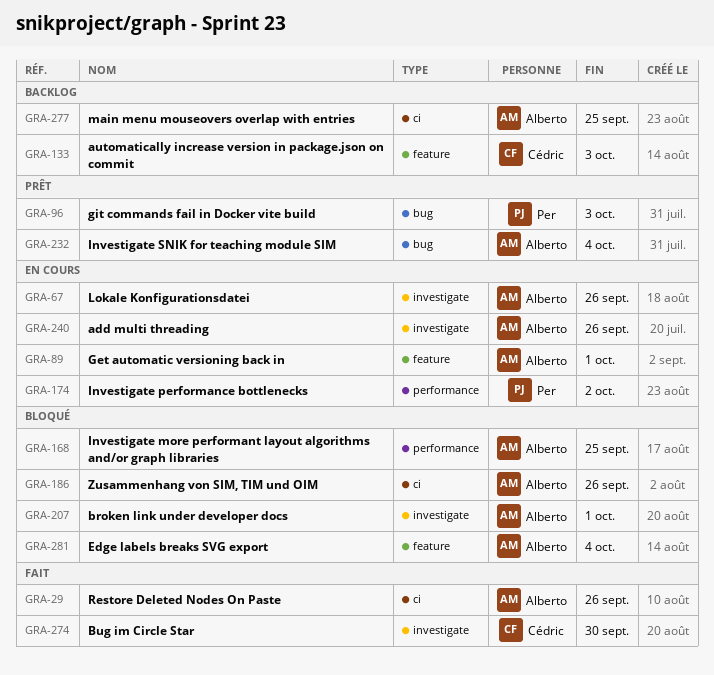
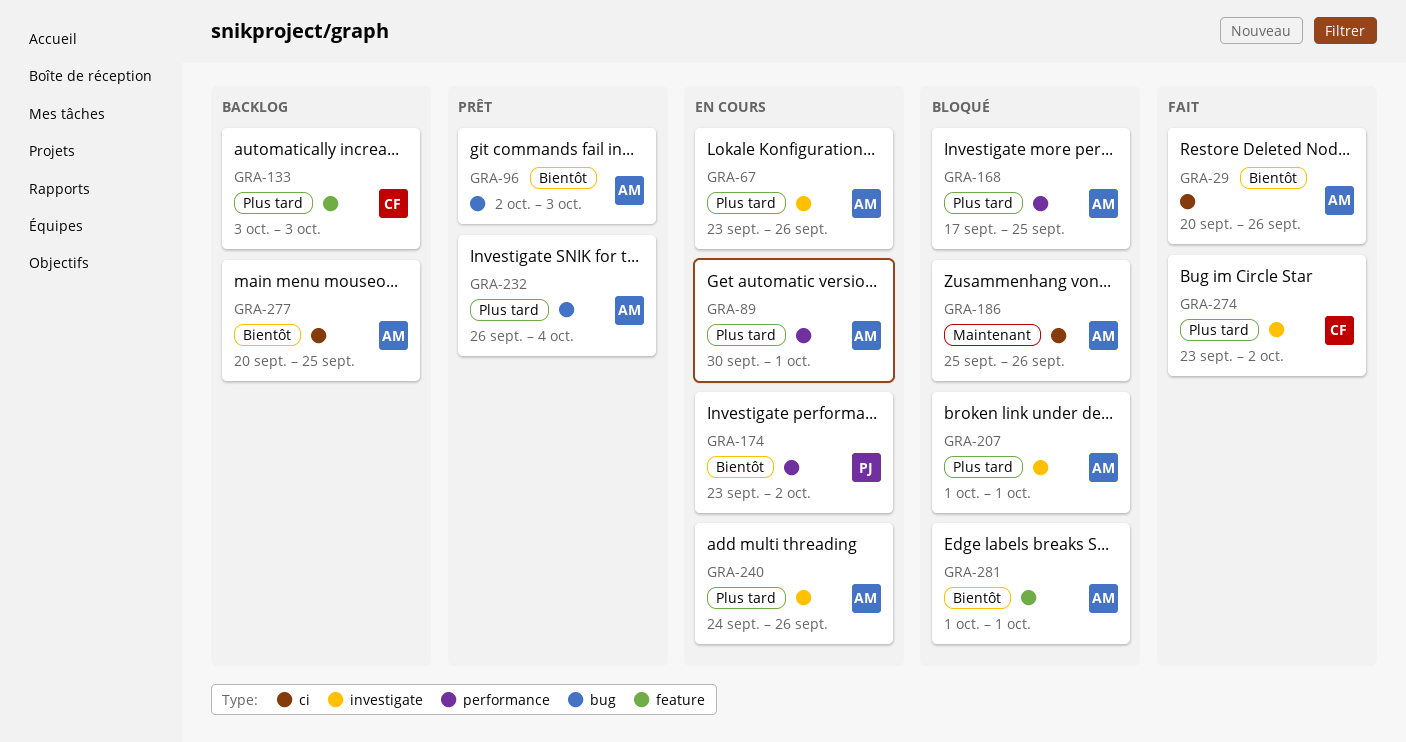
GRA-89, label: feature -> performance
GRA-96, owner: Per -> Alberto
GRA-274, due: Sep 30 -> Oct 2
GRA-281, due: Oct 4 -> Oct 1

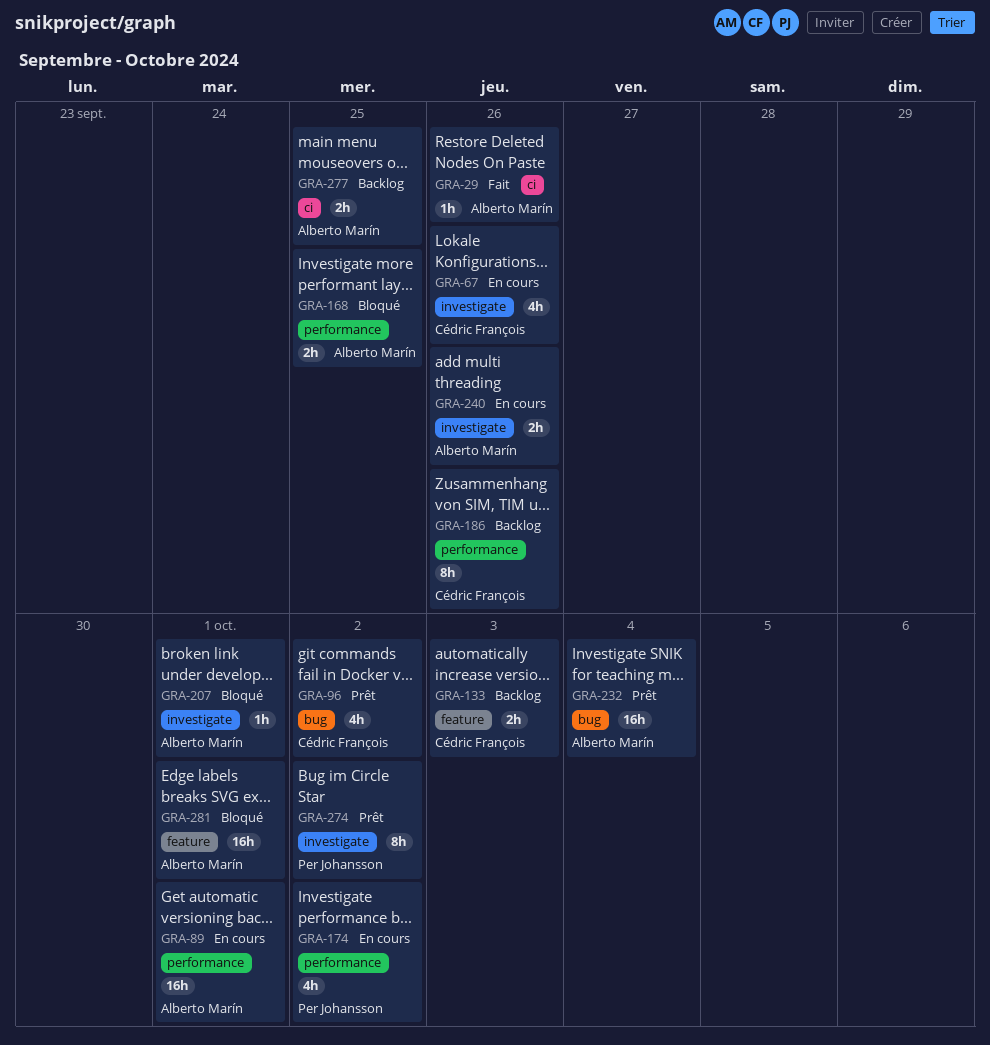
GRA-67, owner: Alberto Marín -> Cédric François
GRA-96, owner: Alberto Marín -> Cédric François
GRA-96, due: Oct 3 -> Oct 2
GRA-186, status: Bloqué -> Backlog
GRA-186, owner: Alberto Marín -> Cédric François
GRA-186, label: ci -> performance
GRA-274, status: Fait -> Prêt
GRA-274, owner: Cédric François -> Per Johansson

